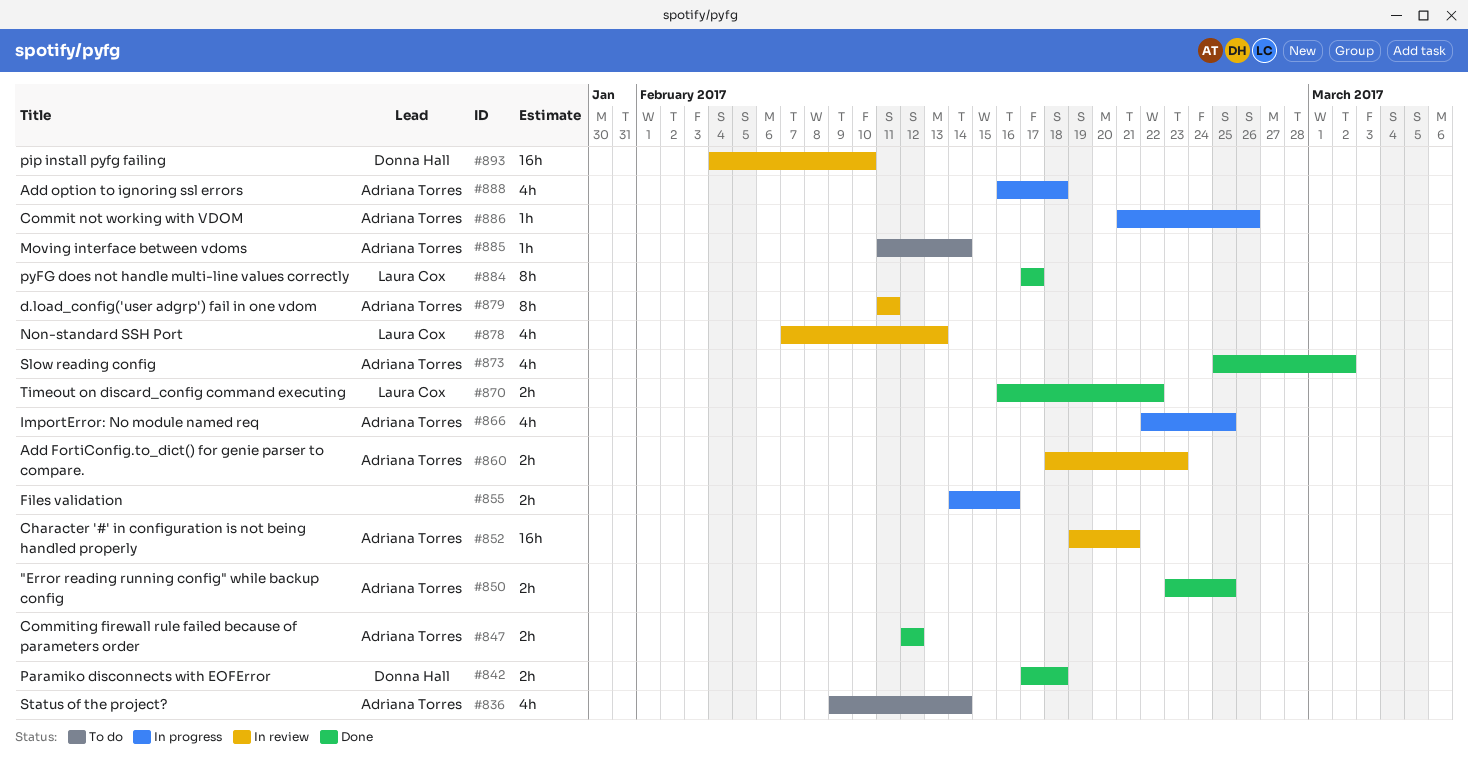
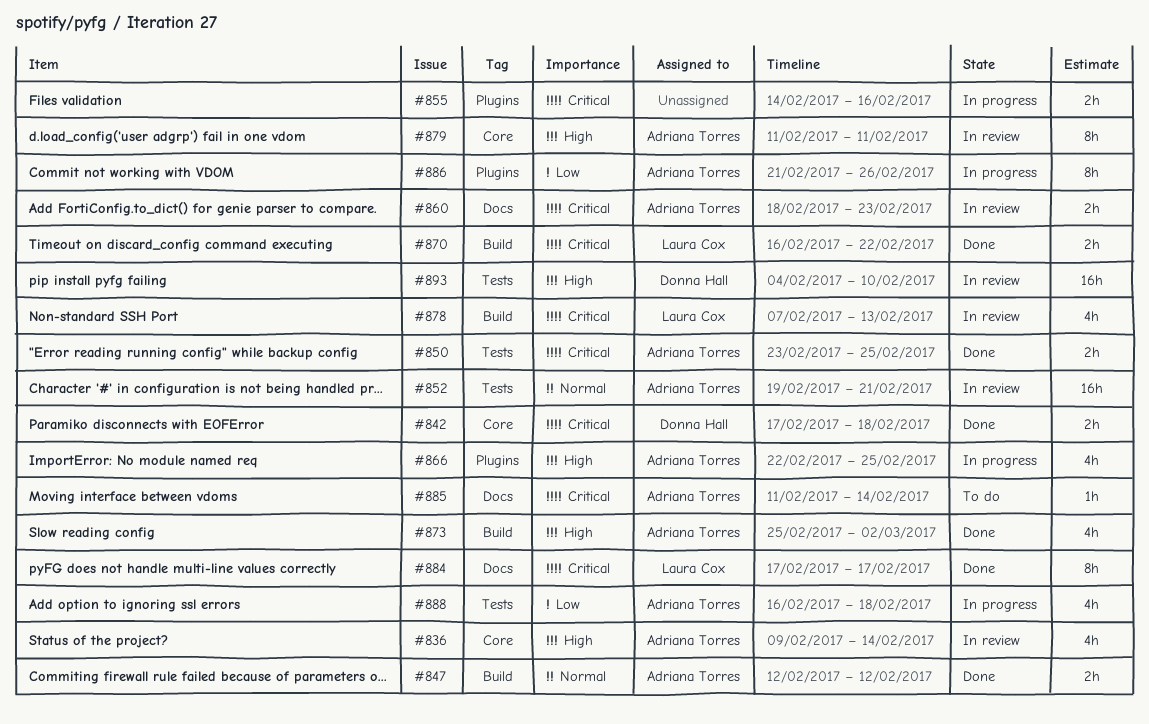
#836, status: To do -> In review
#886, estimate: 1h -> 8h

